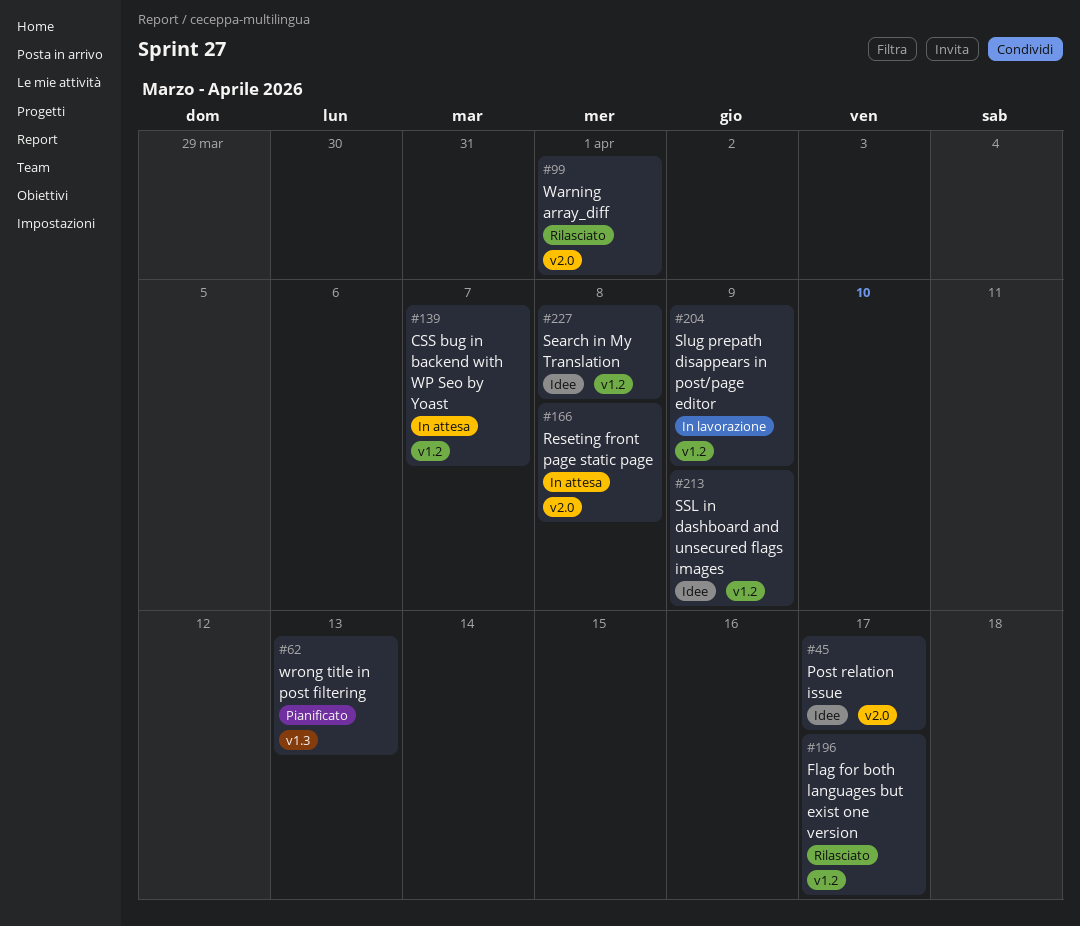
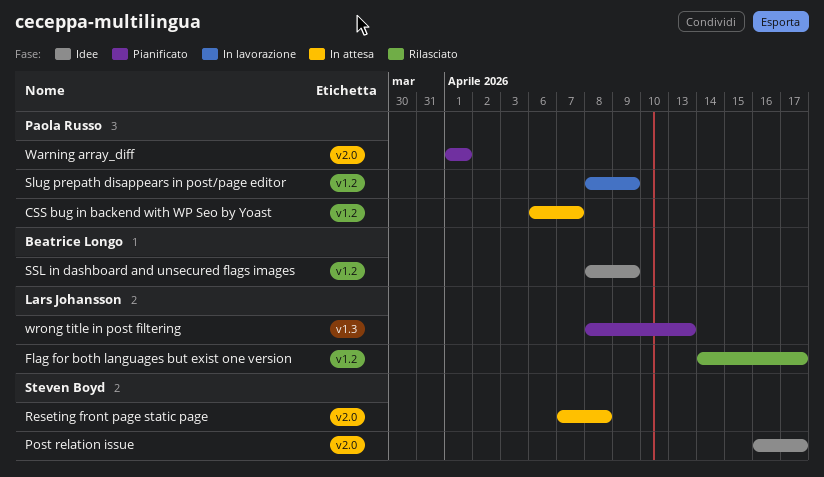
Search in My Translation: present -> none
Warning array_diff, status: Rilasciato -> Pianificato

